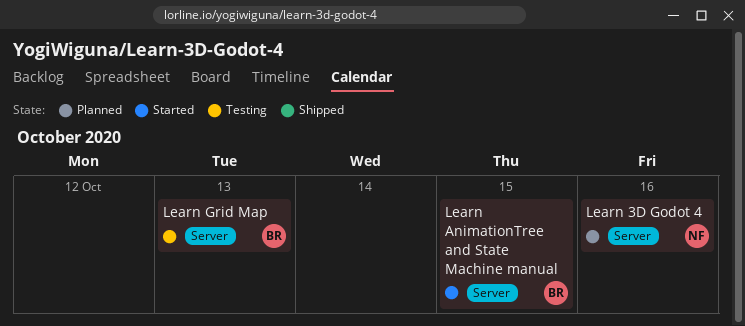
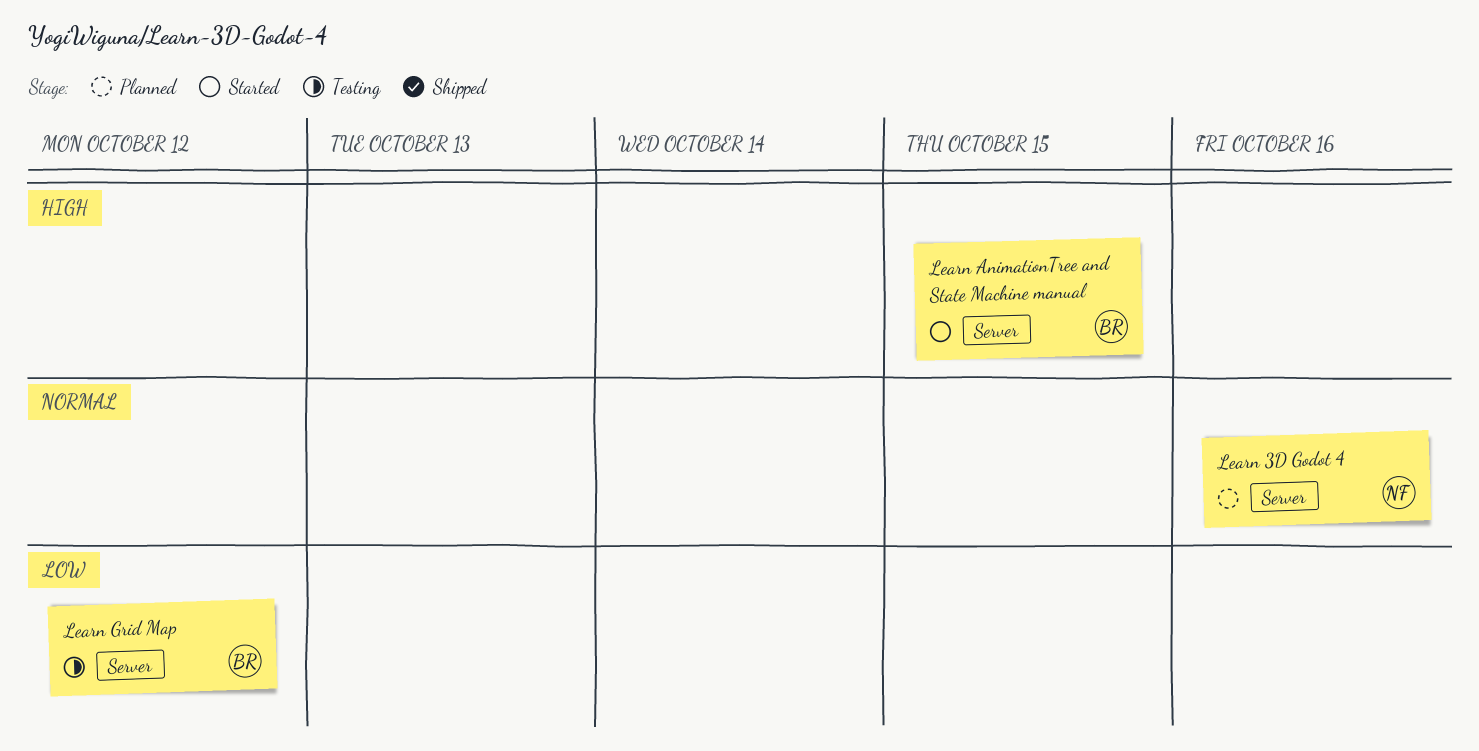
Learn Grid Map, due: Oct 13 -> Oct 12

